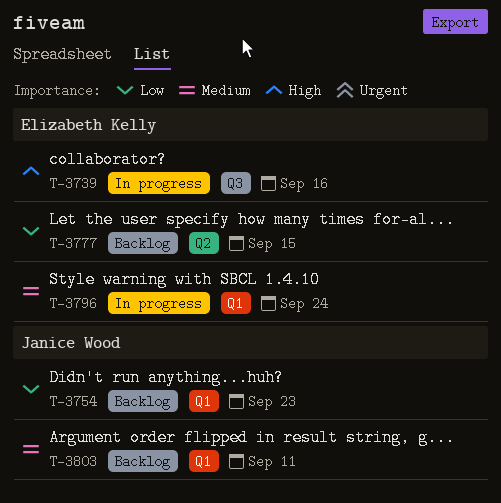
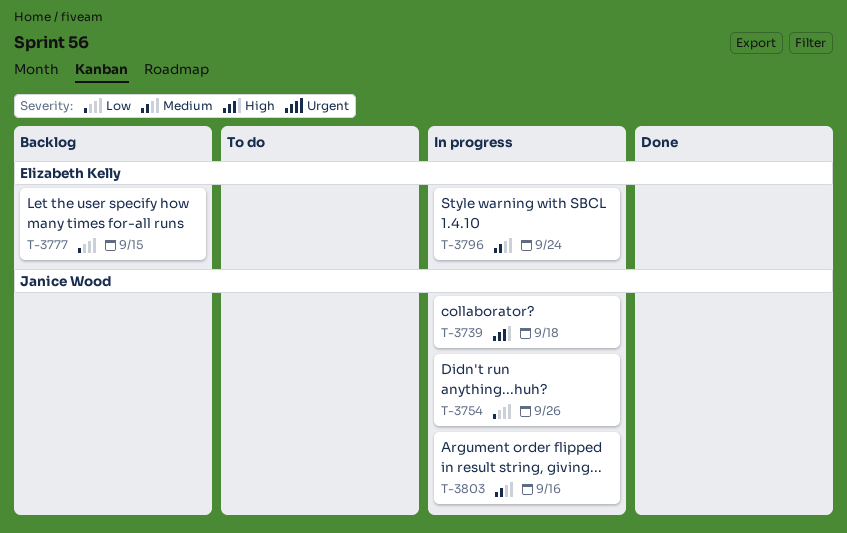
T-3739, owner: Elizabeth Kelly -> Janice Wood
T-3739, due: Sep 16 -> Sep 18
T-3754, status: Backlog -> In progress
T-3754, due: Sep 23 -> Sep 26
T-3803, status: Backlog -> In progress
T-3803, due: Sep 11 -> Sep 16

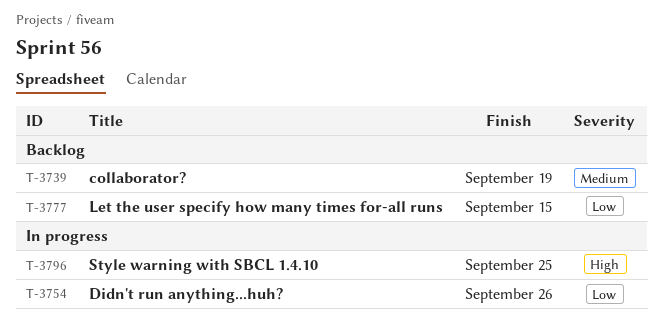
T-3739, status: In progress -> Backlog
T-3739, priority: High -> Medium
T-3739, due: Sep 18 -> Sep 19
T-3796, priority: Medium -> High
T-3796, due: Sep 24 -> Sep 25
T-3803: present -> none

